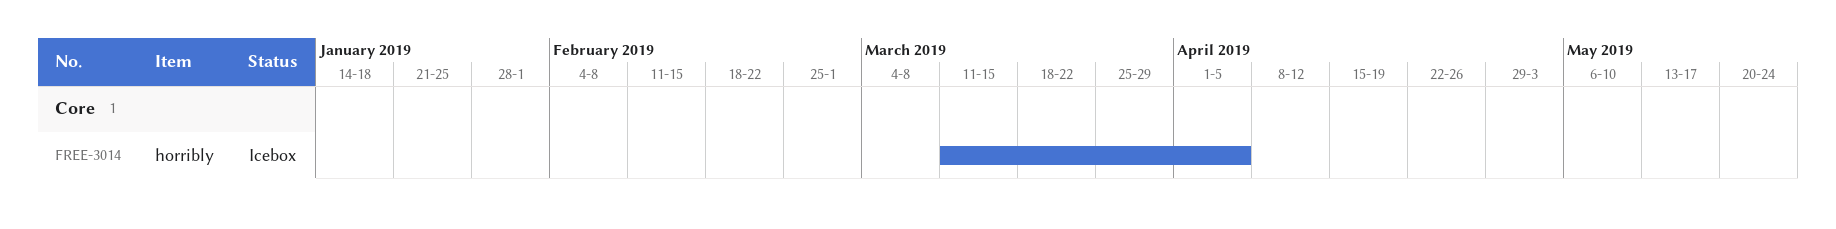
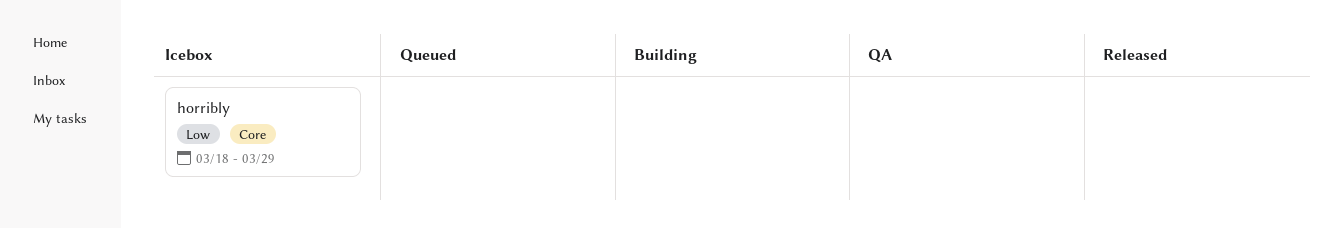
horribly, start: Mar 11 -> Mar 18
horribly, due: Apr 5 -> Mar 29

